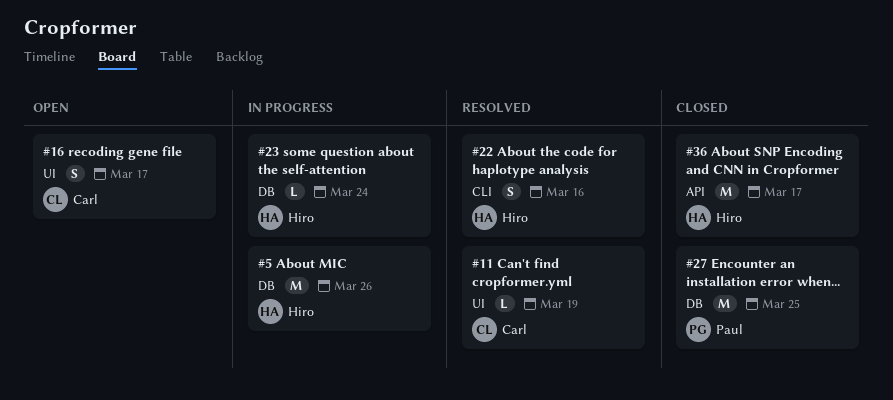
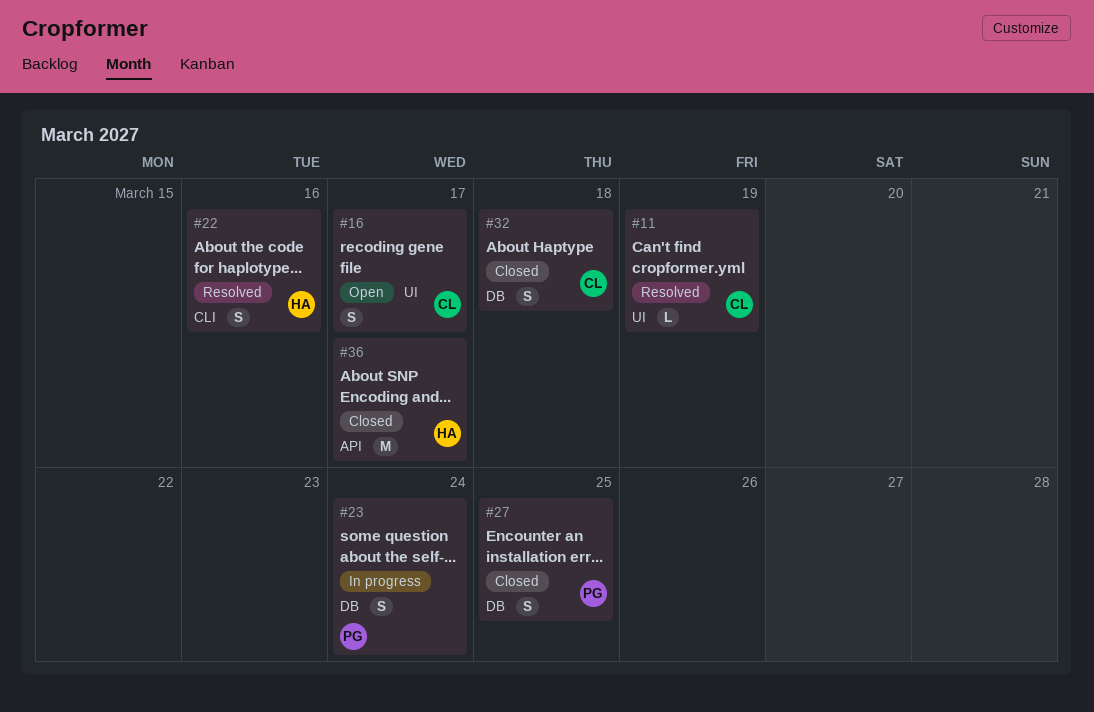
#5: present -> none
#23, owner: Hiro -> Paul
#23, estimate: L -> S
#27, estimate: M -> S
#32: none -> present

